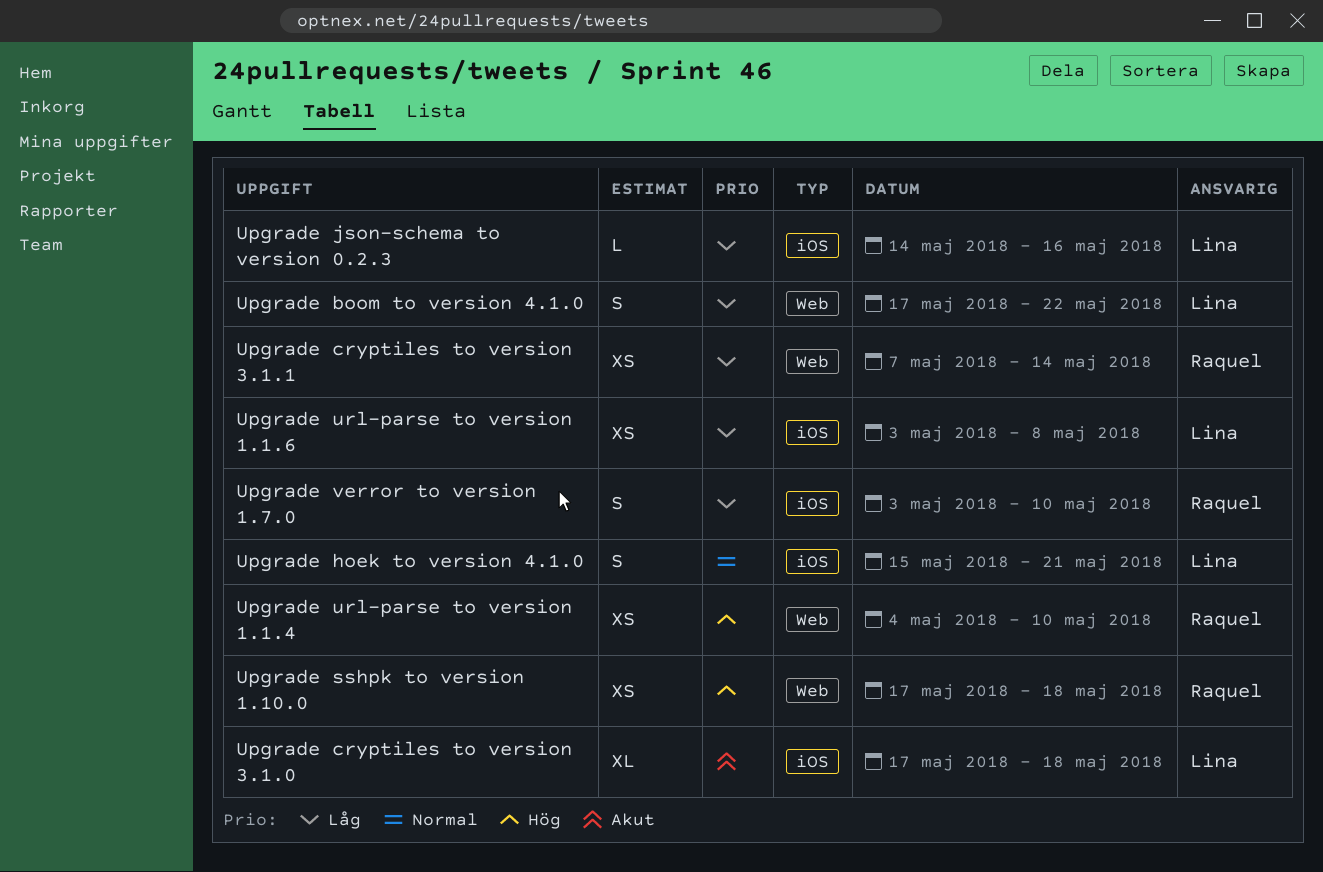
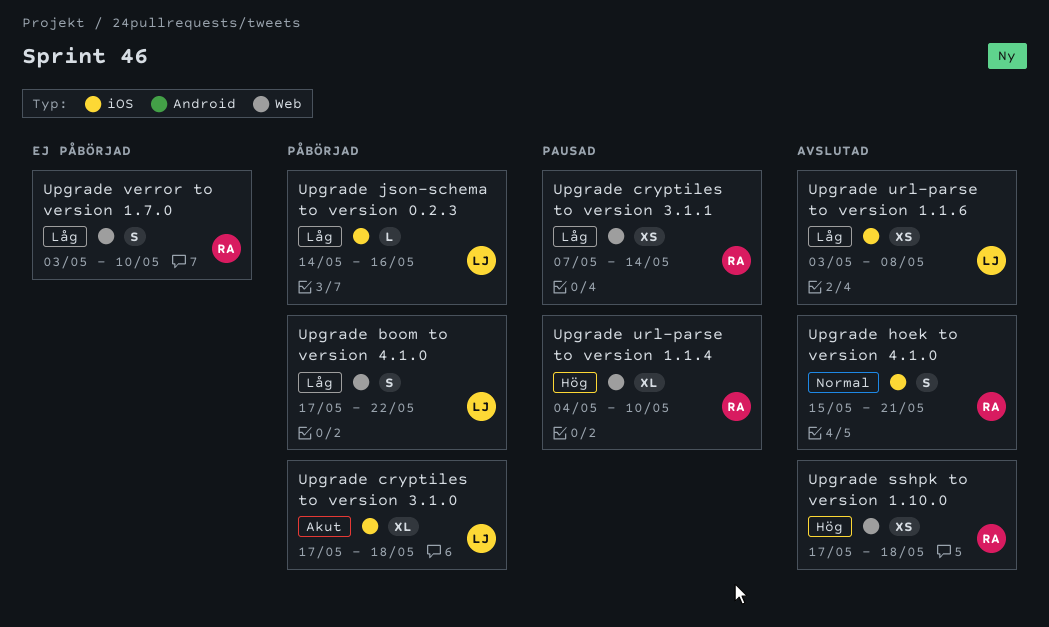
Upgrade hoek to version 4.1.0, owner: Lina -> Raquel
Upgrade url-parse to version 1.1.4, estimate: XS -> XL
Upgrade verror to version 1.7.0, label: iOS -> Web

